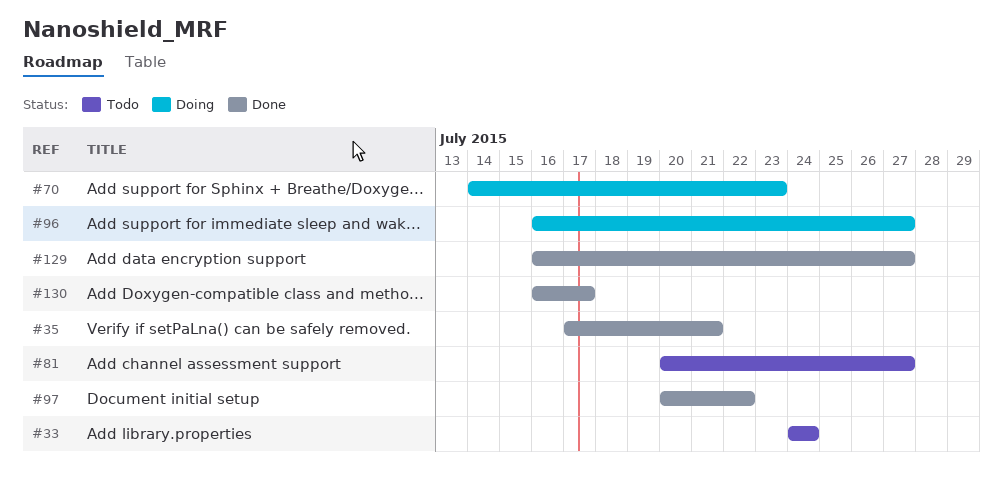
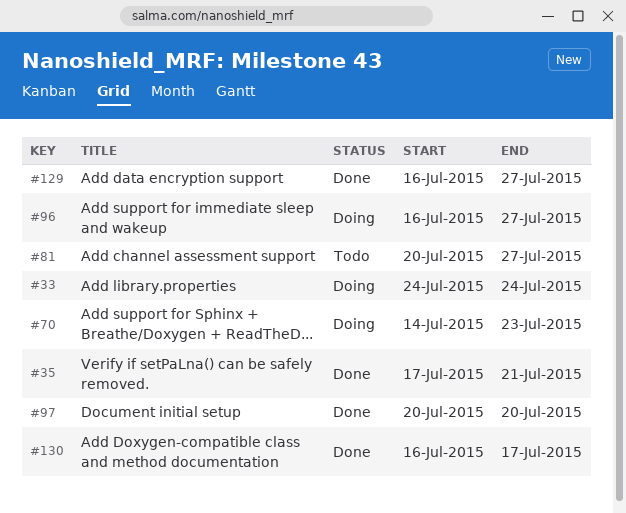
#33, status: Todo -> Doing
#97, due: Jul 22 -> Jul 20

